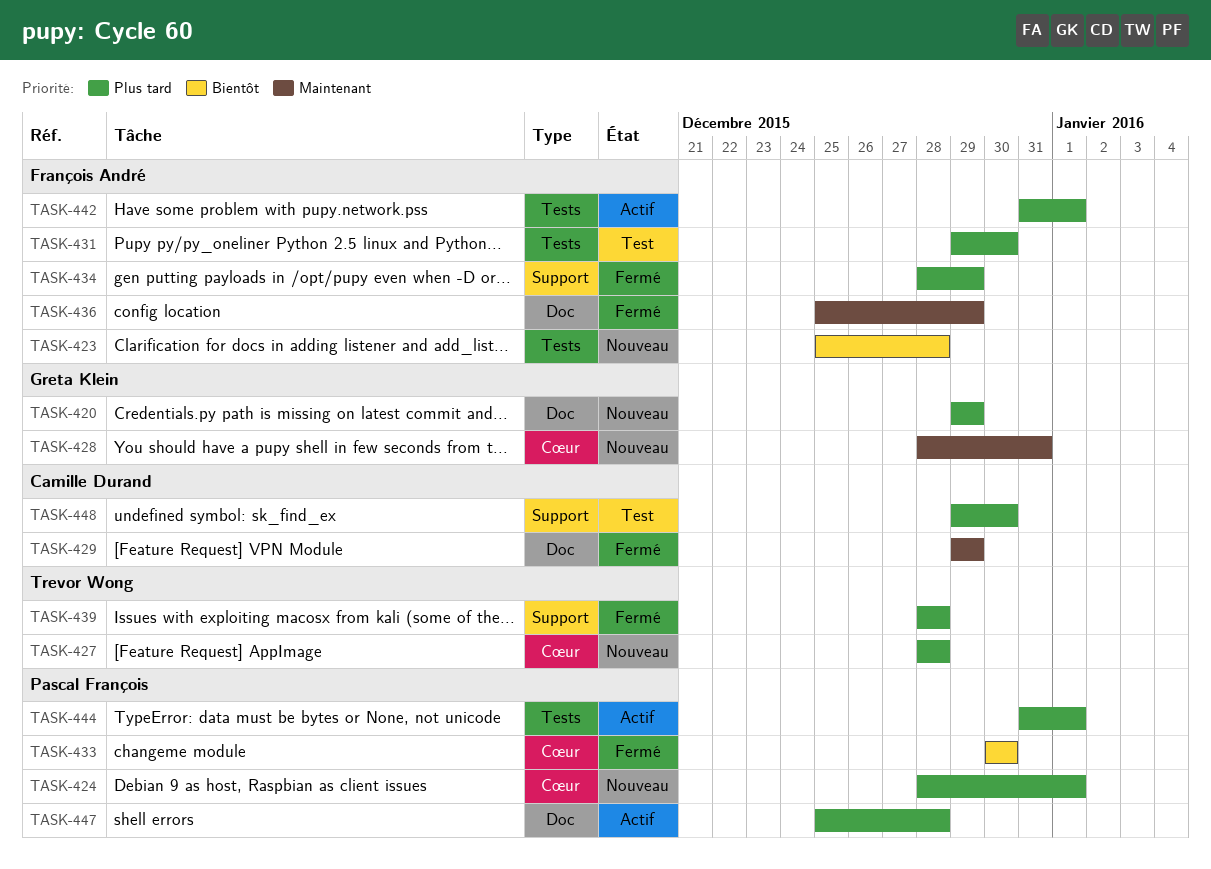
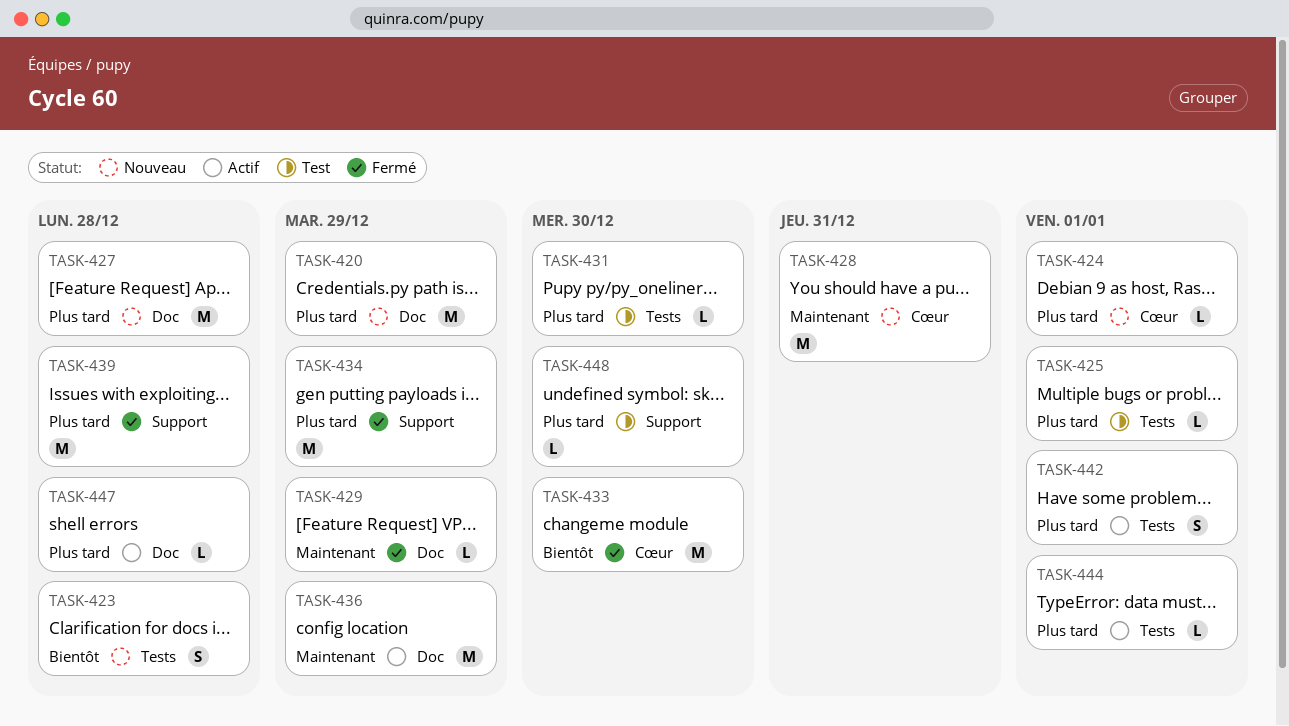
TASK-425: none -> present
TASK-427, label: Cœur -> Doc
TASK-436, status: Fermé -> Actif

